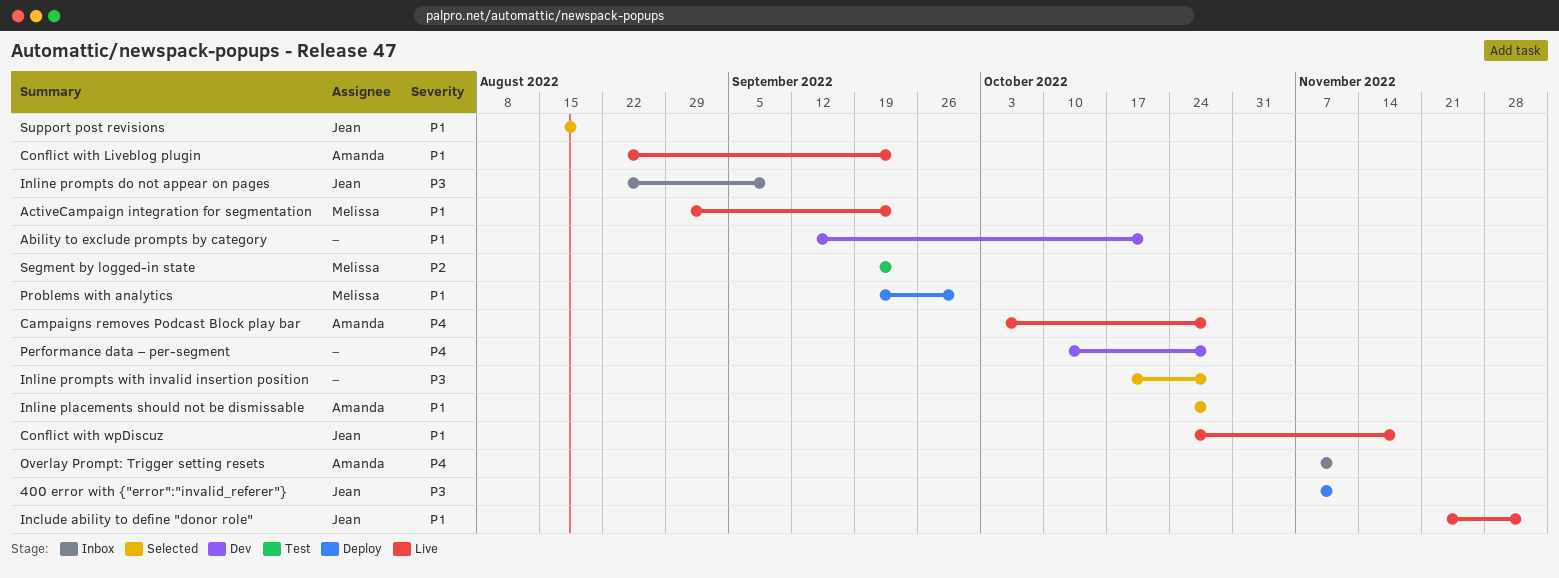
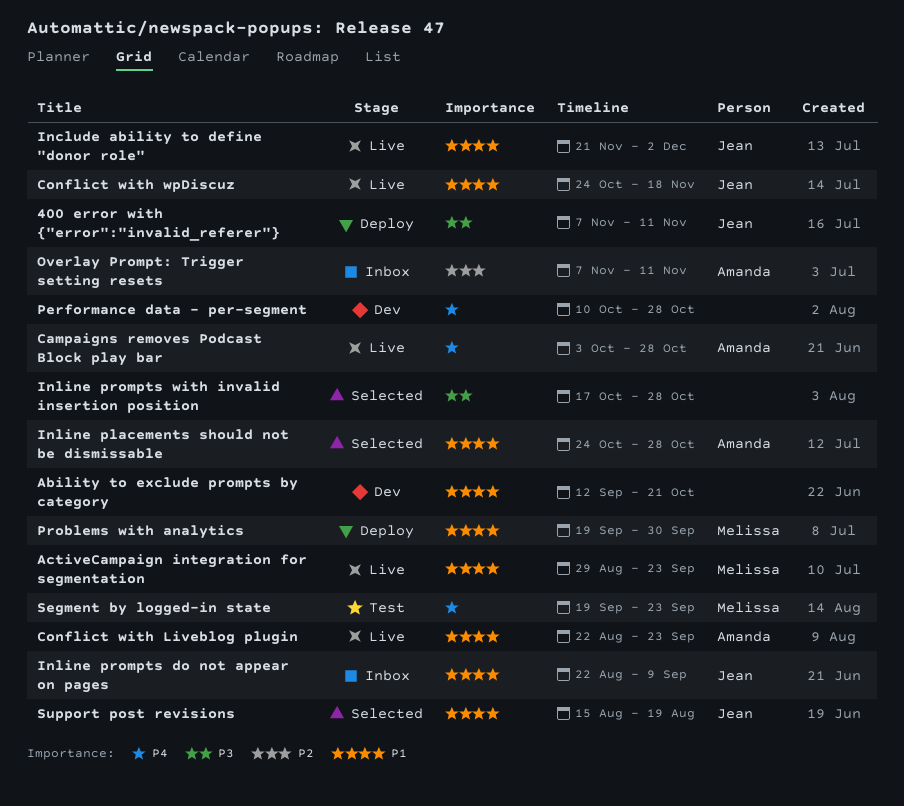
Inline prompts do not appear on pages, priority: P3 -> P1
Overlay Prompt: Trigger setting resets, priority: P4 -> P2
Segment by logged-in state, priority: P2 -> P4

